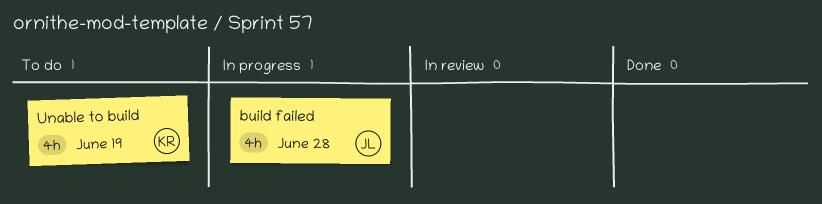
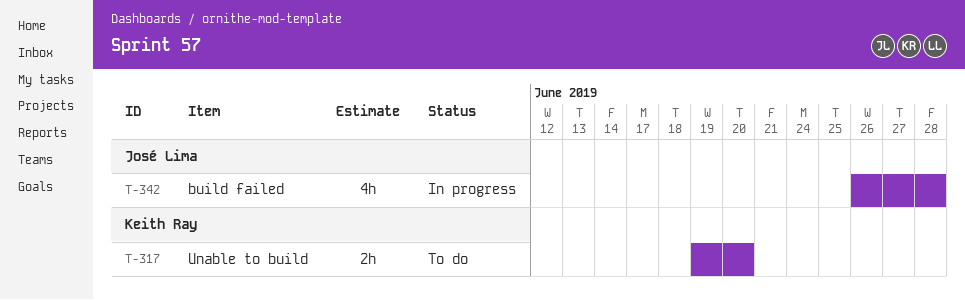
Unable to build, estimate: 4h -> 2h
Unable to build, due: Jun 19 -> Jun 20

